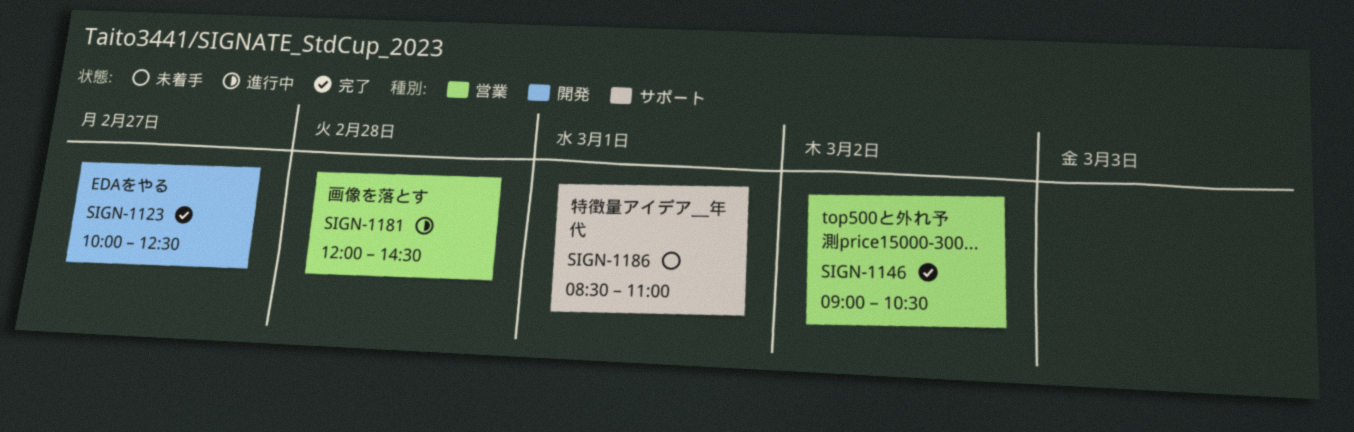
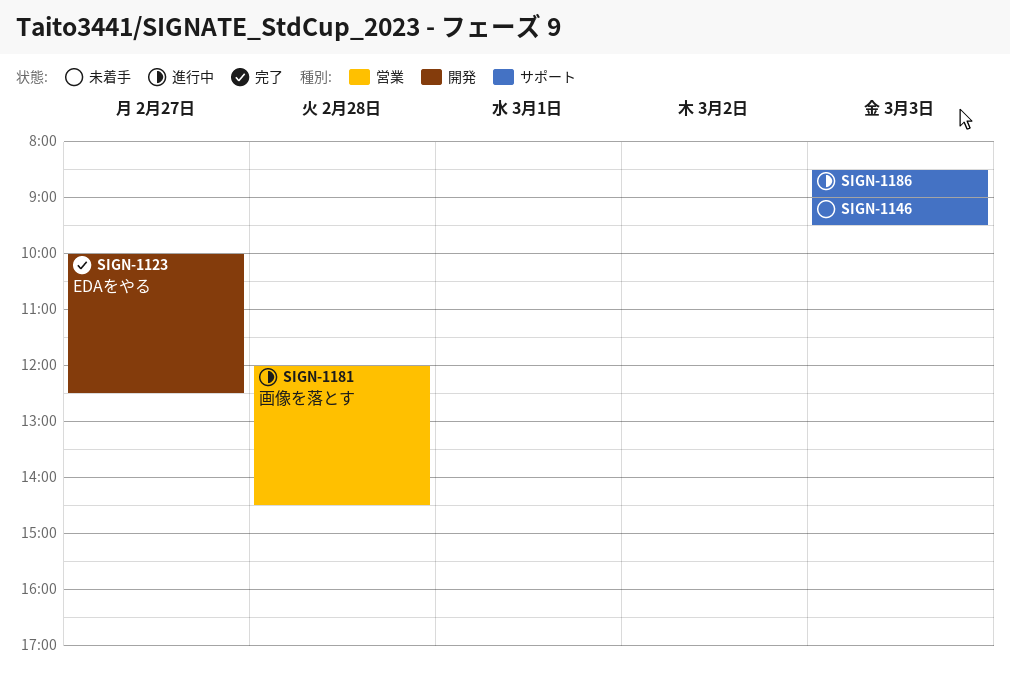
SIGN-1146, status: 完了 -> 未着手
SIGN-1146, label: 営業 -> サポート
SIGN-1146, day: Mar 2 -> Mar 3
SIGN-1146, ends: 10:30 -> 09:30
SIGN-1186, status: 未着手 -> 進行中
SIGN-1186, day: Mar 1 -> Mar 3
SIGN-1186, ends: 11:00 -> 09:00

